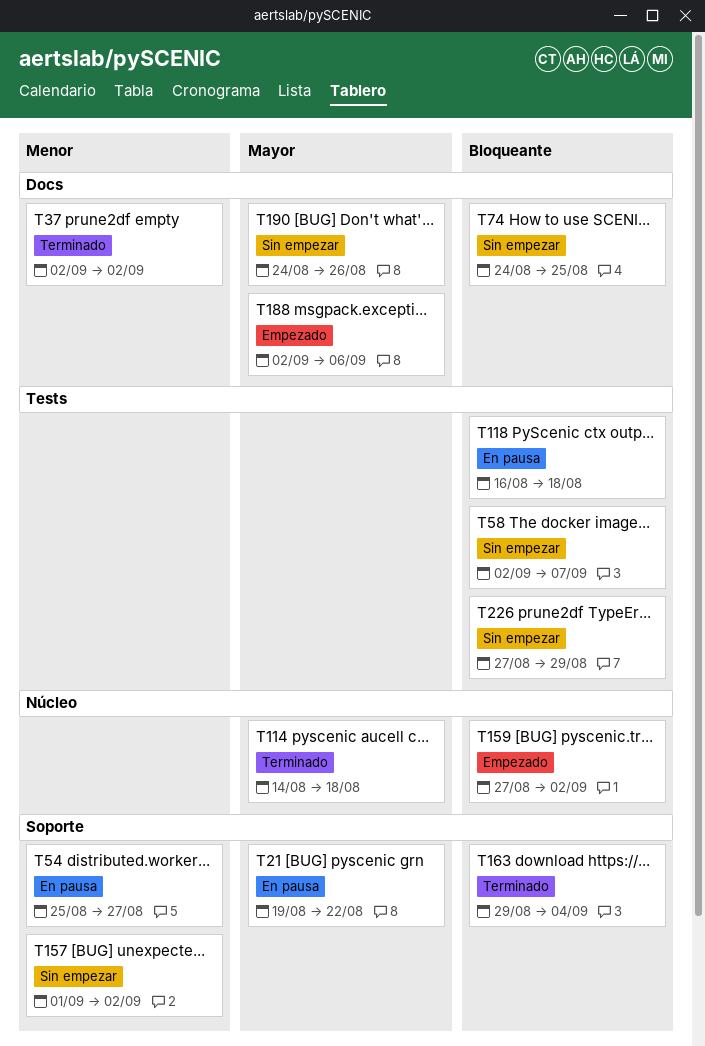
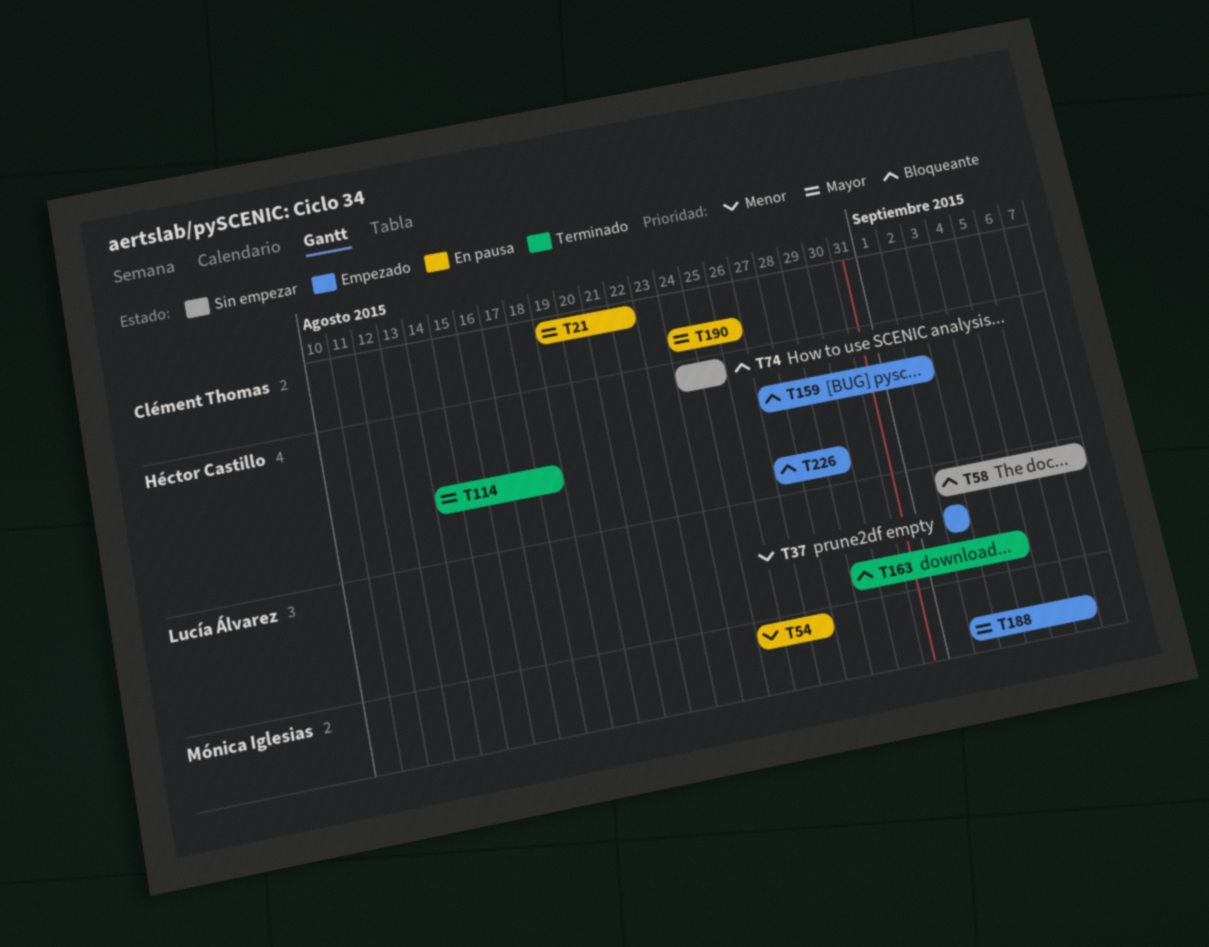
T37, status: Terminado -> Empezado
T118: present -> none
T157: present -> none
T190, status: Sin empezar -> En pausa
T226, status: Sin empezar -> Empezado

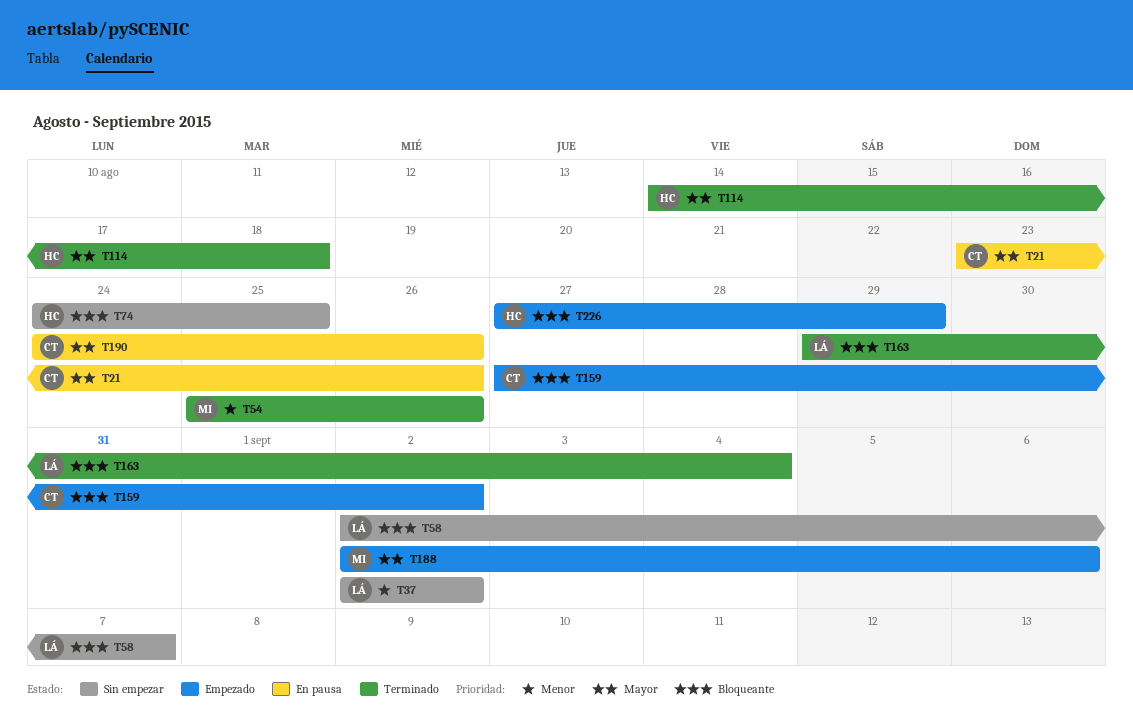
T21, start: Aug 19 -> Aug 23
T21, due: Aug 22 -> Aug 26
T37, status: Empezado -> Sin empezar
T54, status: En pausa -> Terminado
T54, due: Aug 27 -> Aug 26
T159, owner: Héctor Castillo -> Clément Thomas

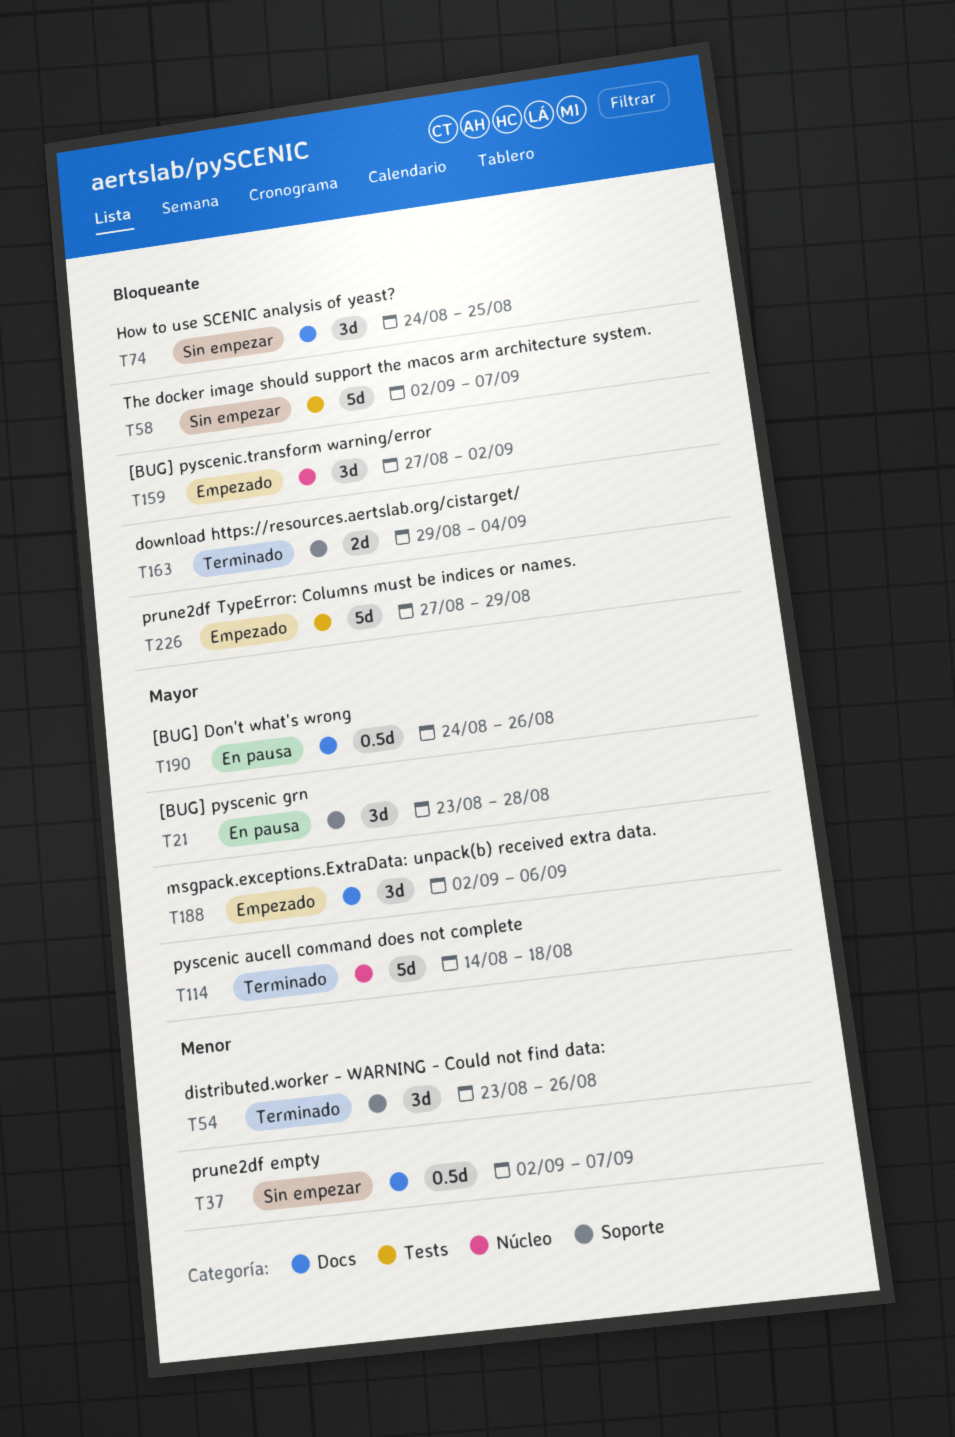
T21, due: Aug 26 -> Aug 28
T37, due: Sep 2 -> Sep 7
T54, start: Aug 25 -> Aug 23

